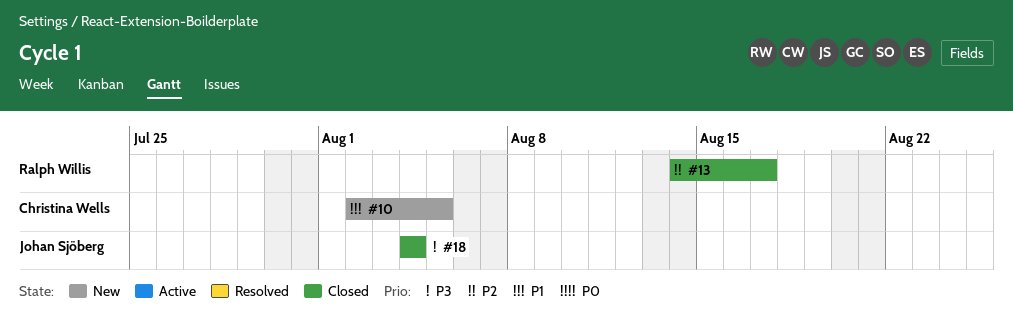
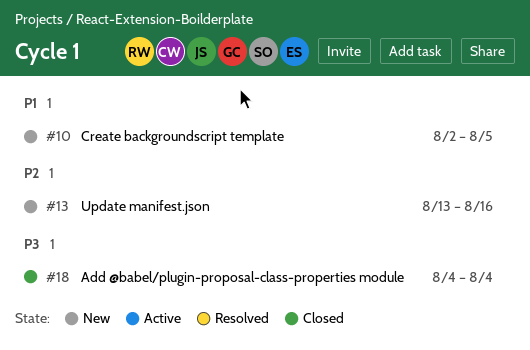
#13, status: Closed -> New
#13, start: Aug 14 -> Aug 13
#13, due: Aug 17 -> Aug 16

